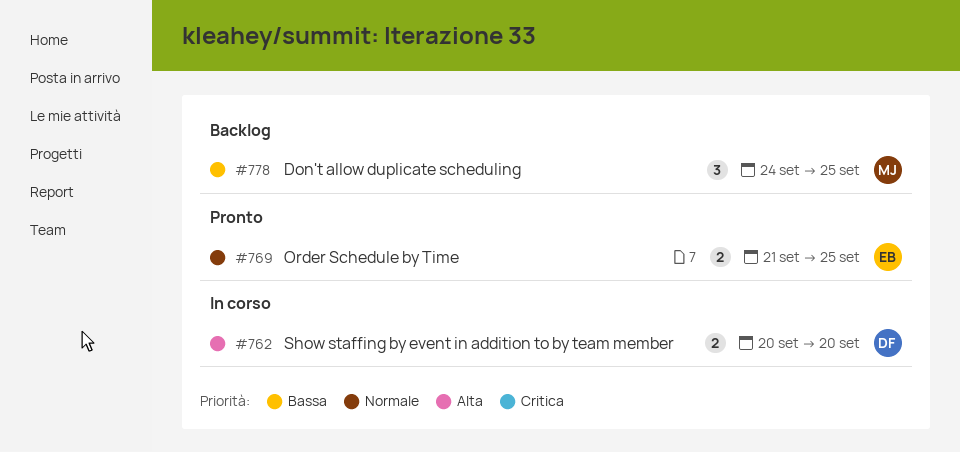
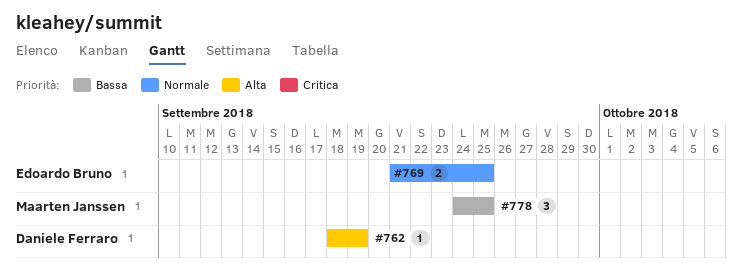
#762, estimate: 2 -> 1
#762, start: Sep 20 -> Sep 18
#762, due: Sep 20 -> Sep 19

